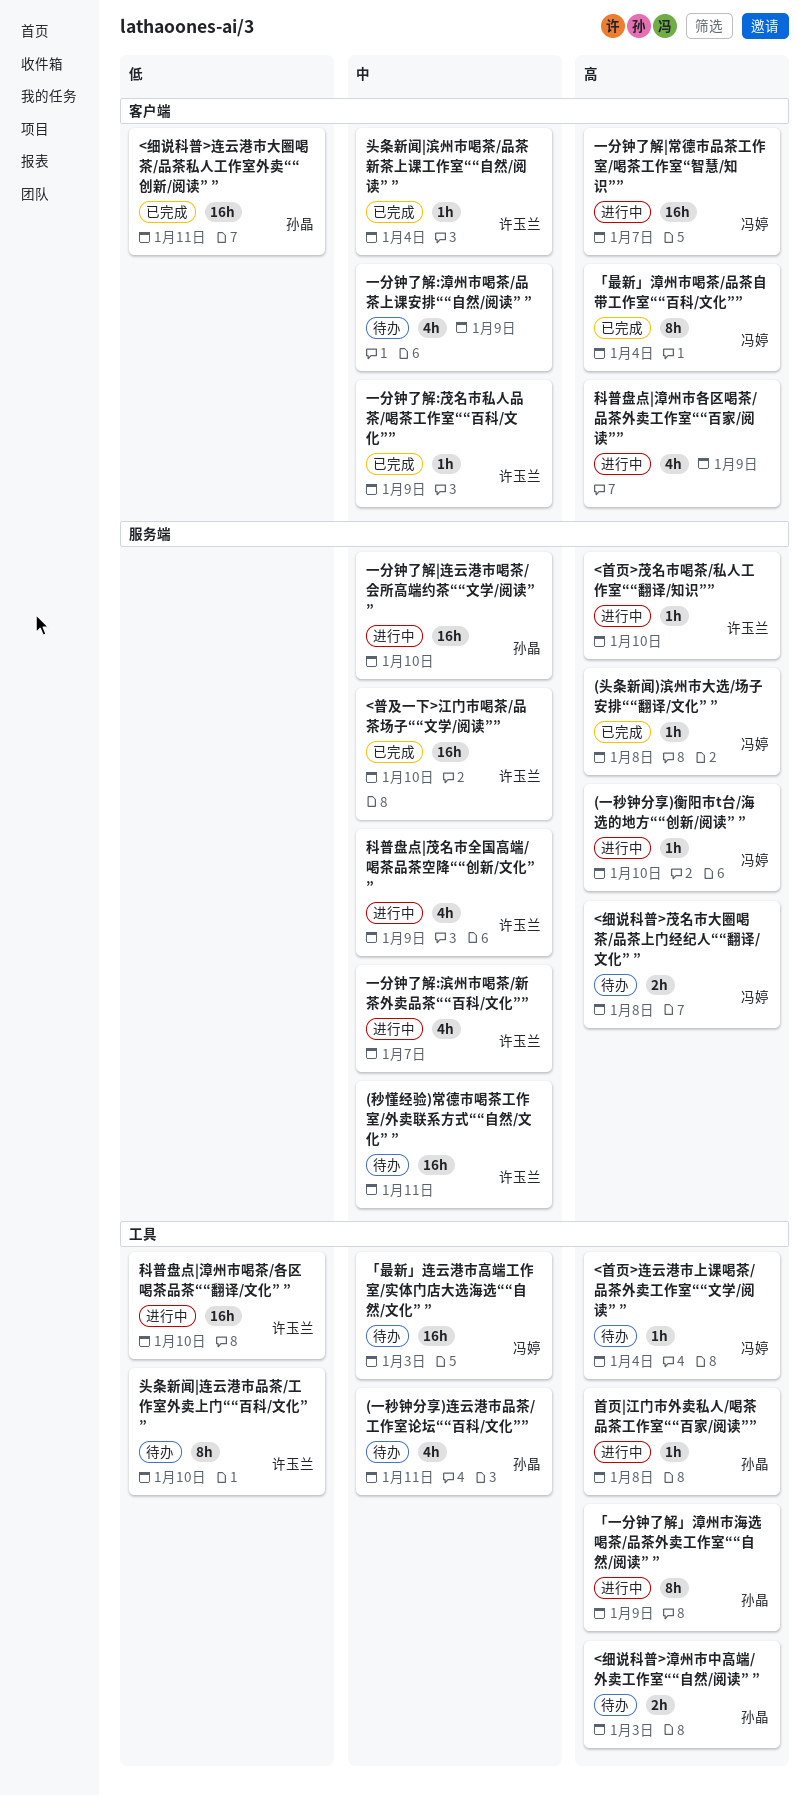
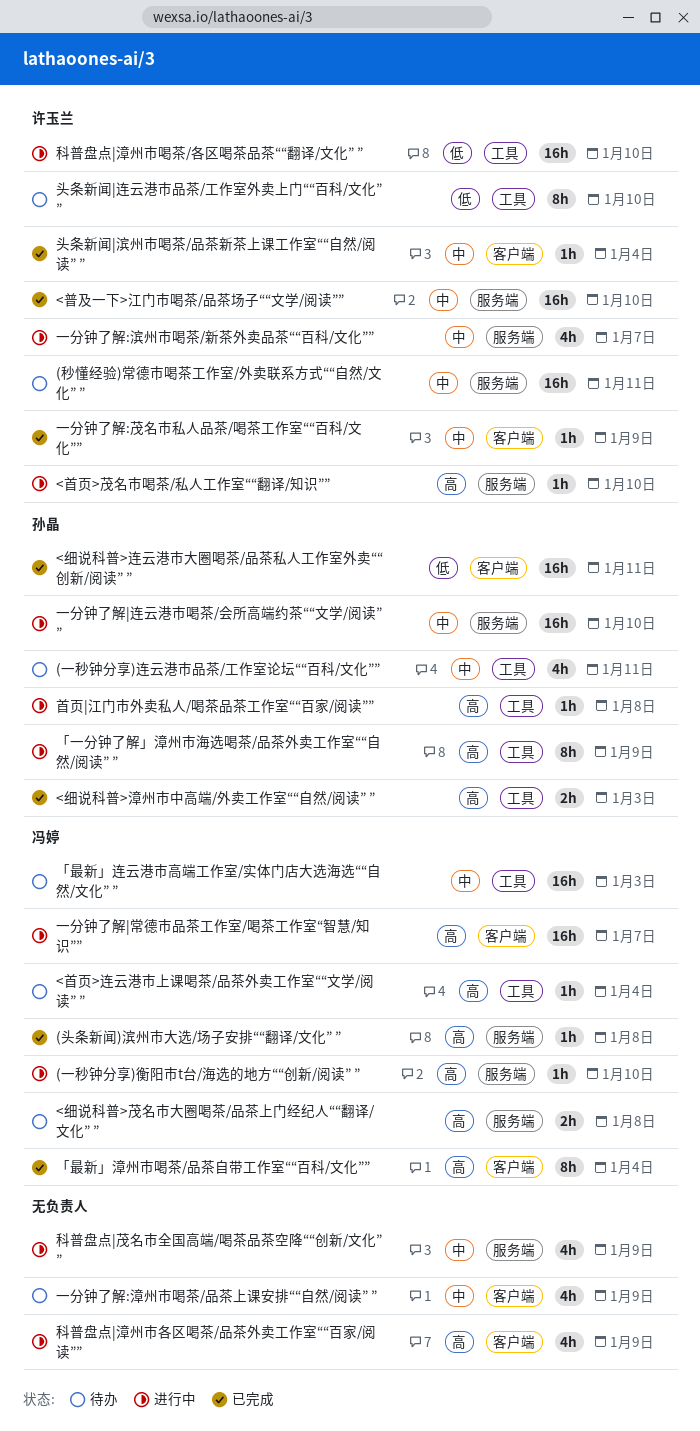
<细说科普>漳州市中高端/外卖工作室““自然/阅读” ”, status: 待办 -> 已完成
科普盘点|茂名市全国高端/喝茶品茶空降““创新/文化” ”, owner: 许玉兰 -> none

